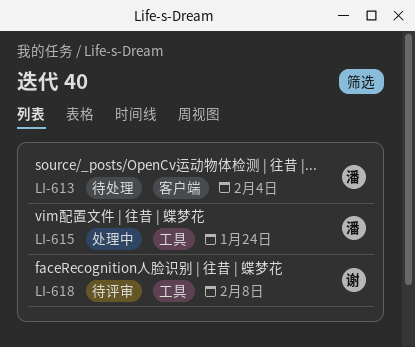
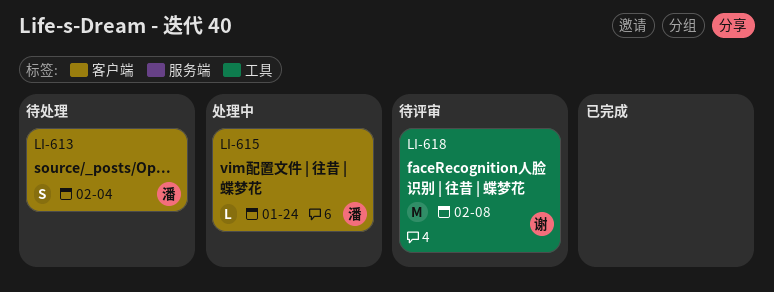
LI-615, label: 工具 -> 客户端

